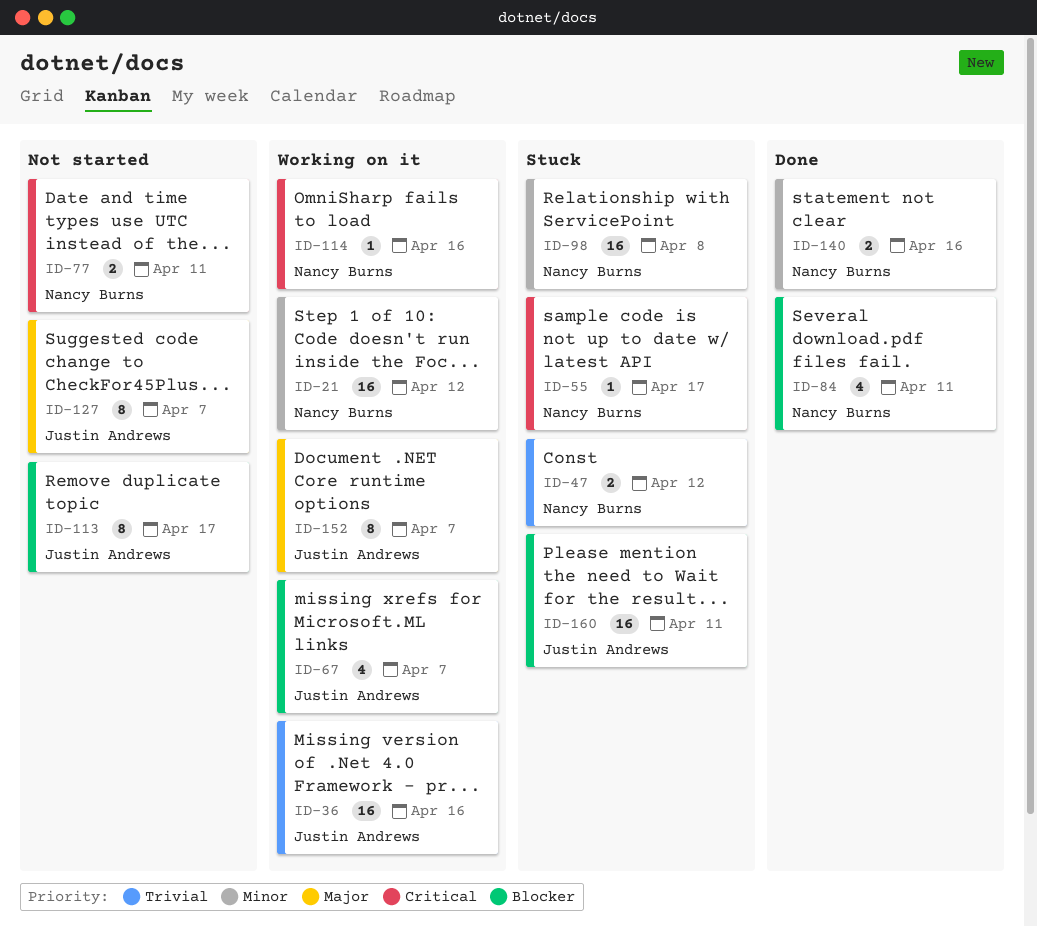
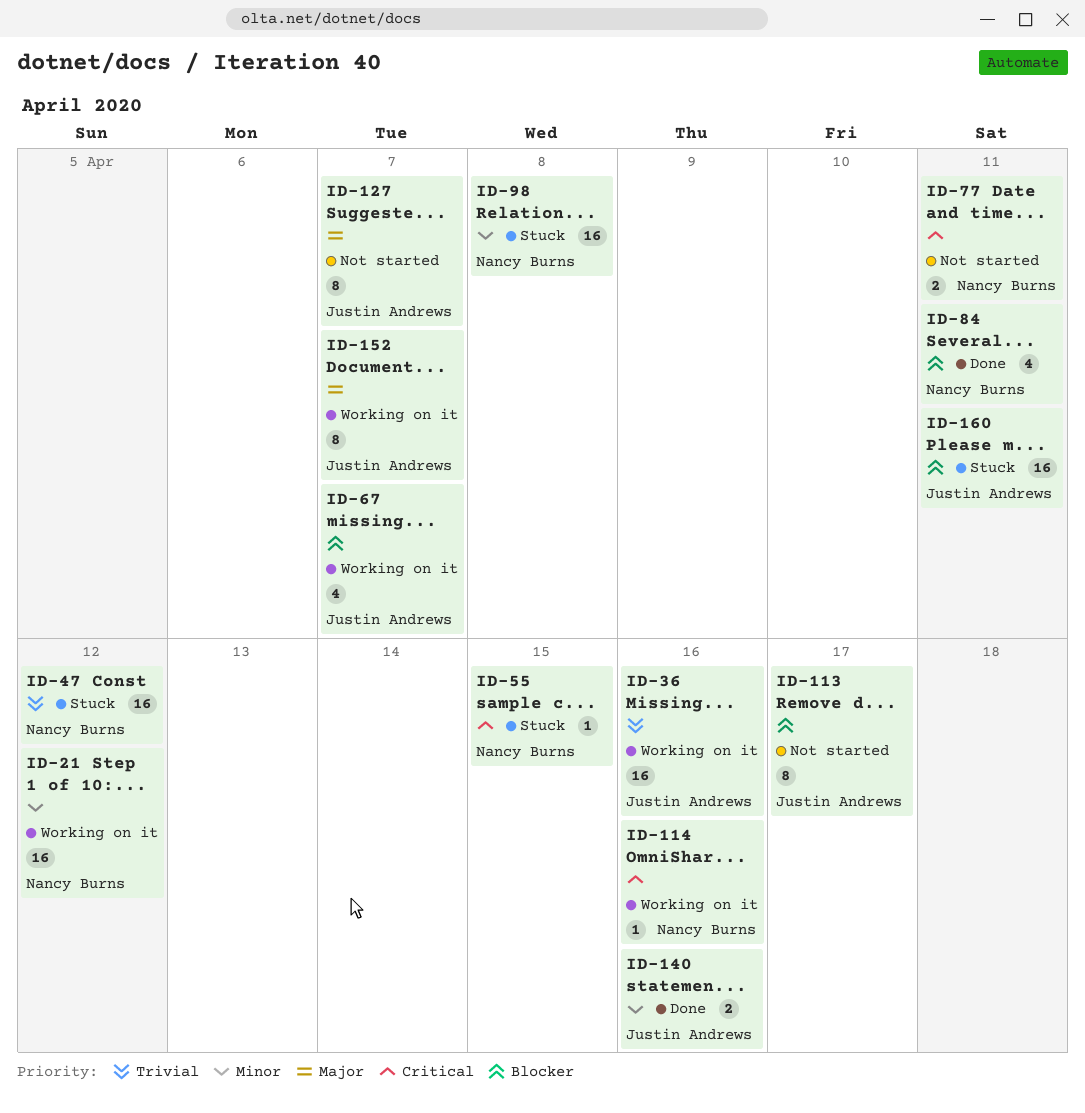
ID-47, estimate: 2 -> 16
ID-55, due: Apr 17 -> Apr 15
ID-140, owner: Nancy Burns -> Justin Andrews

